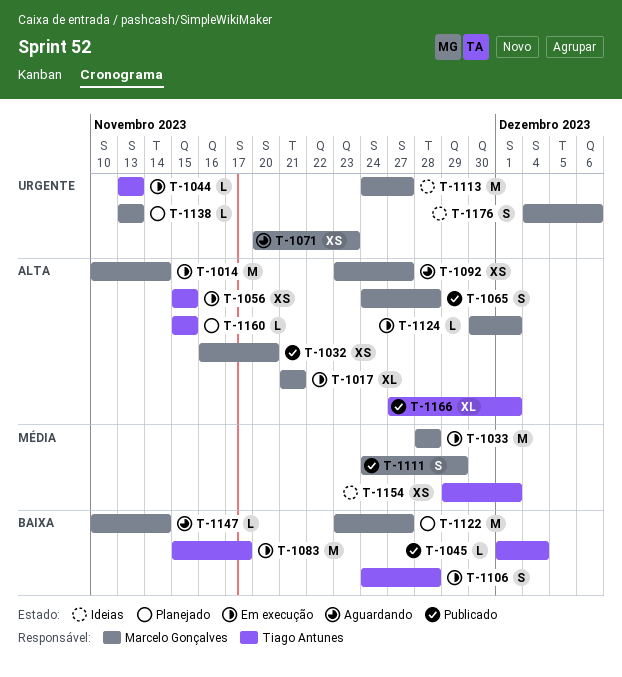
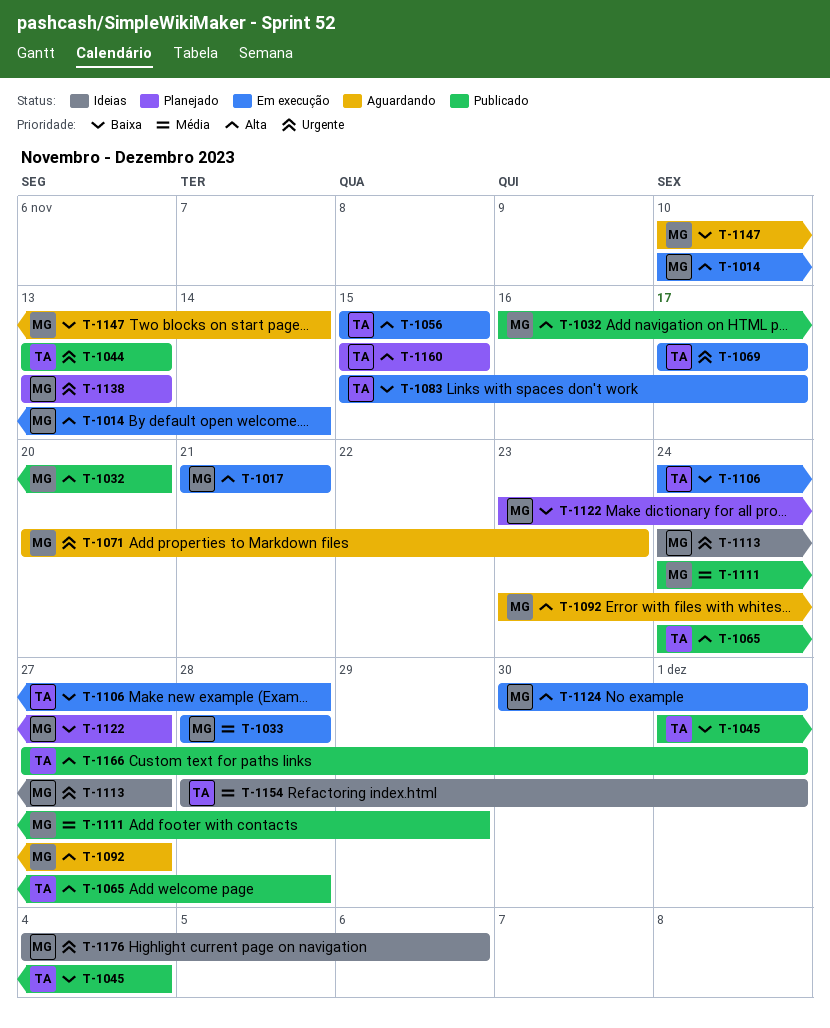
T-1044, status: Em execução -> Publicado
T-1065, owner: Marcelo Gonçalves -> Tiago Antunes
T-1069: none -> present
T-1154, start: Nov 29 -> Nov 28

